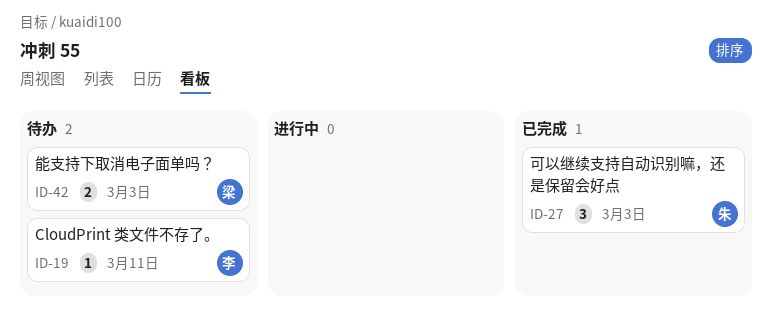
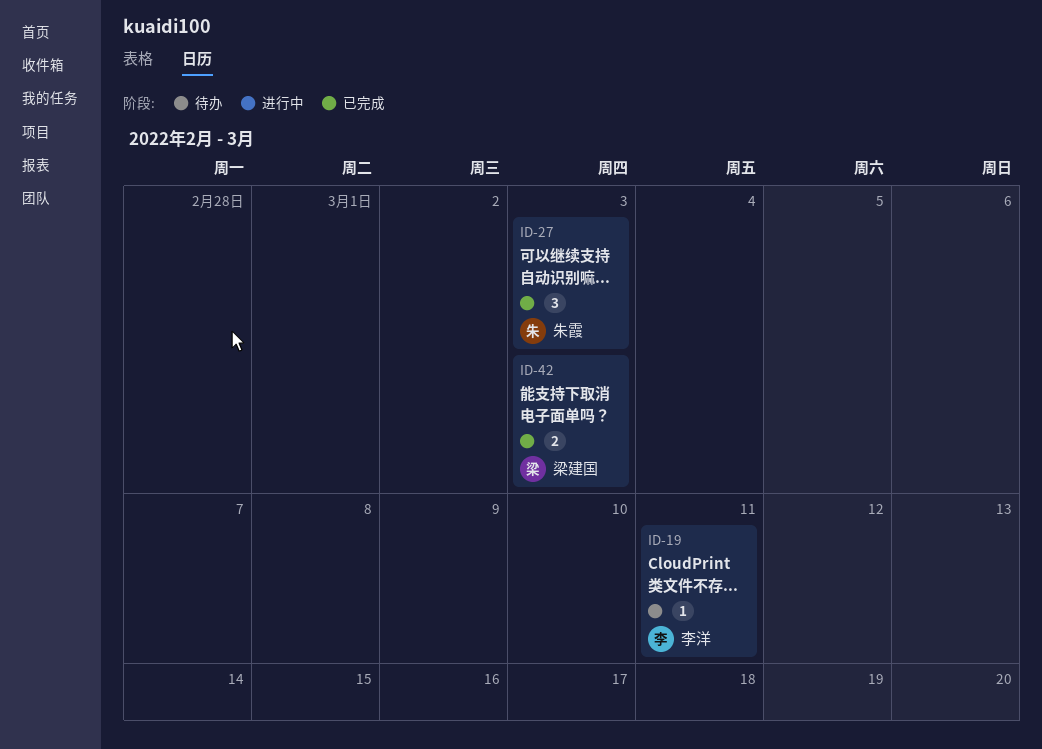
ID-42, status: 待办 -> 已完成

